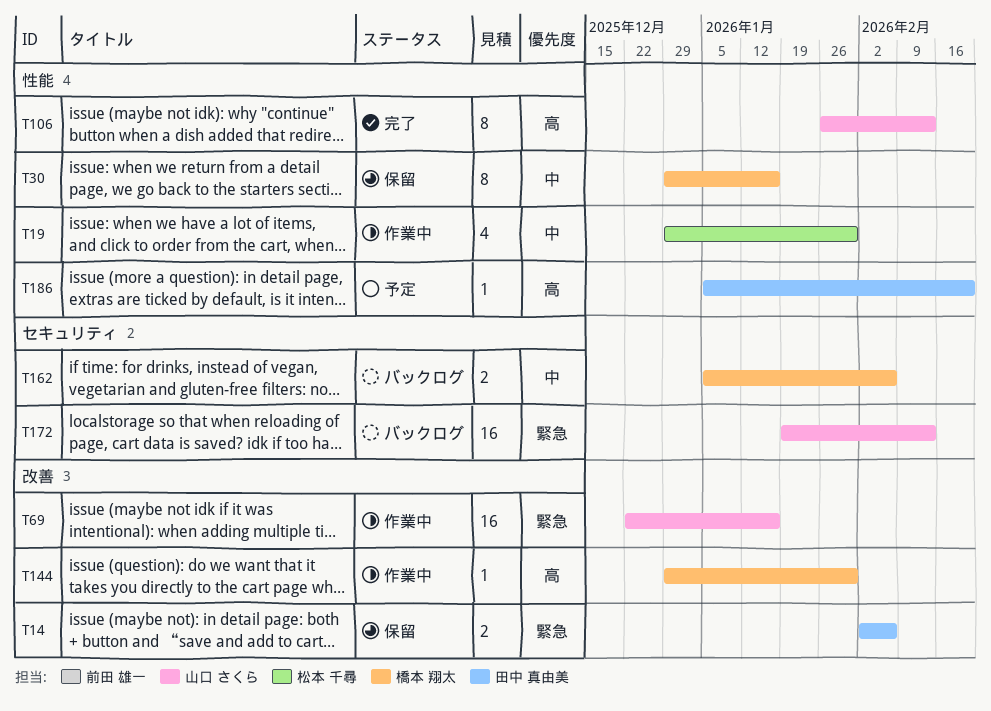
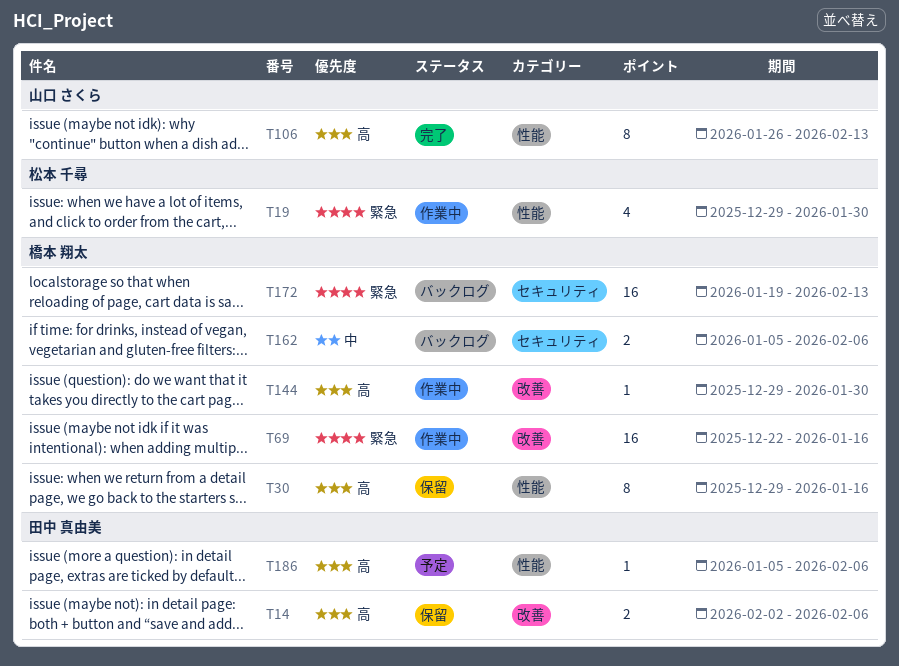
T14, priority: 緊急 -> 高
T19, priority: 中 -> 緊急
T30, priority: 中 -> 高
T69, owner: 山口 さくら -> 橋本 翔太
T172, owner: 山口 さくら -> 橋本 翔太
T186, due: Feb 20 -> Feb 6

